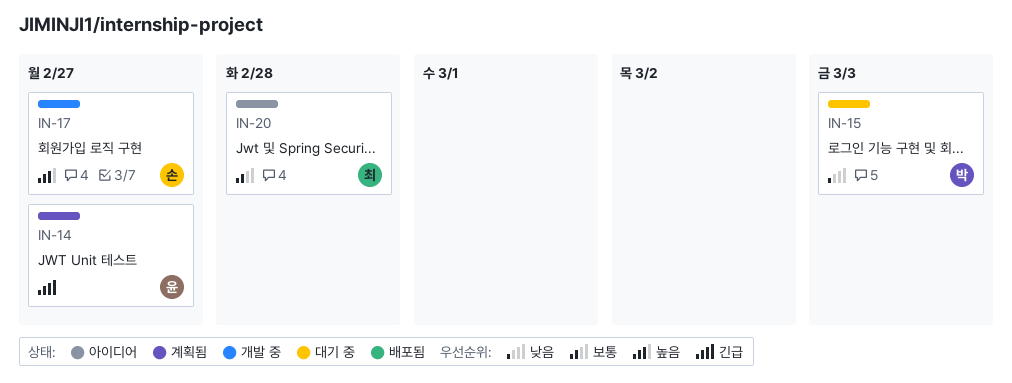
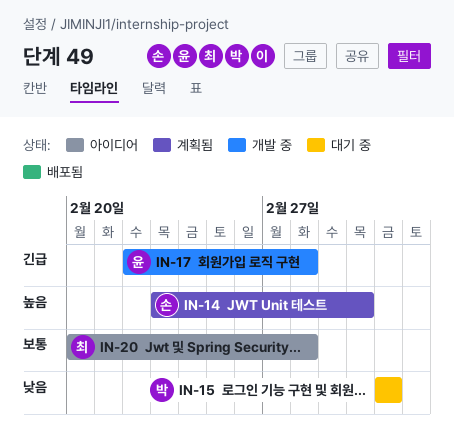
IN-14, owner: 윤 -> 손
IN-14, priority: 긴급 -> 높음
IN-14, due: Feb 27 -> Mar 2
IN-17, owner: 손 -> 윤
IN-17, priority: 높음 -> 긴급
IN-17, due: Feb 27 -> Feb 28

